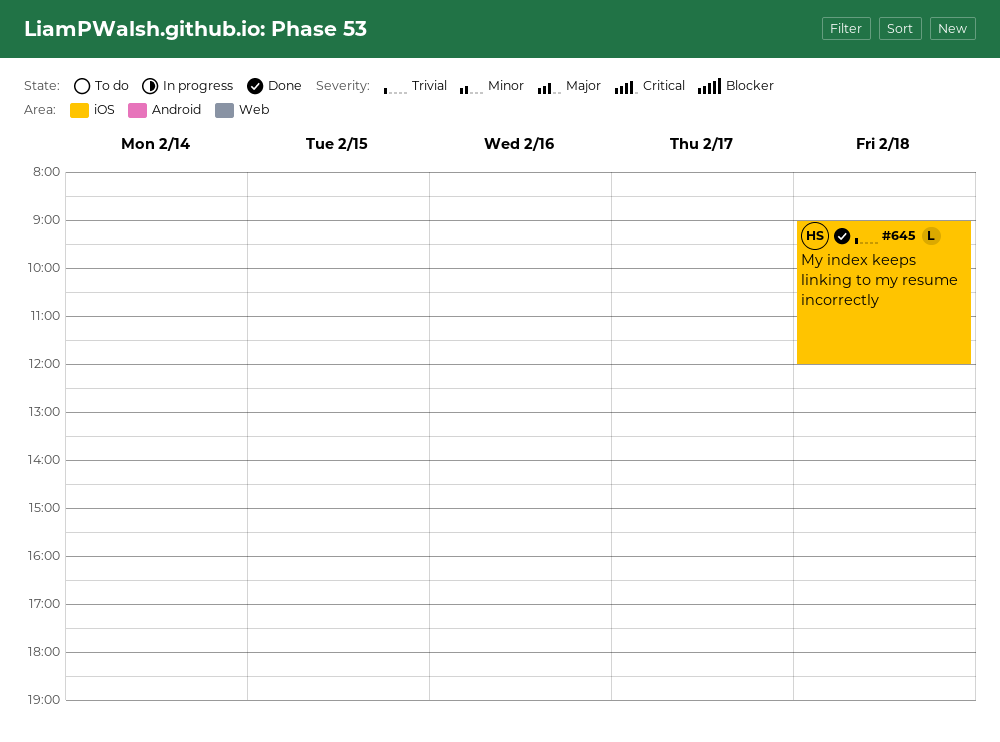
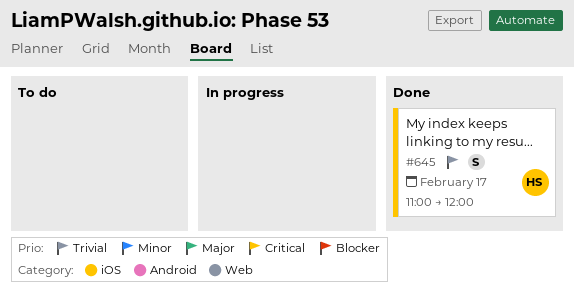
#645, estimate: L -> S
#645, day: Feb 18 -> Feb 17
#645, begins: 09:00 -> 11:00

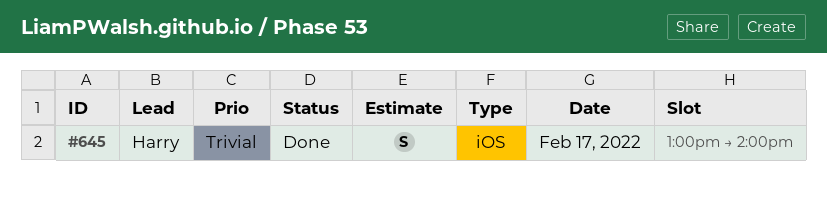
#645, begins: 11:00 -> 13:00
#645, ends: 12:00 -> 14:00

